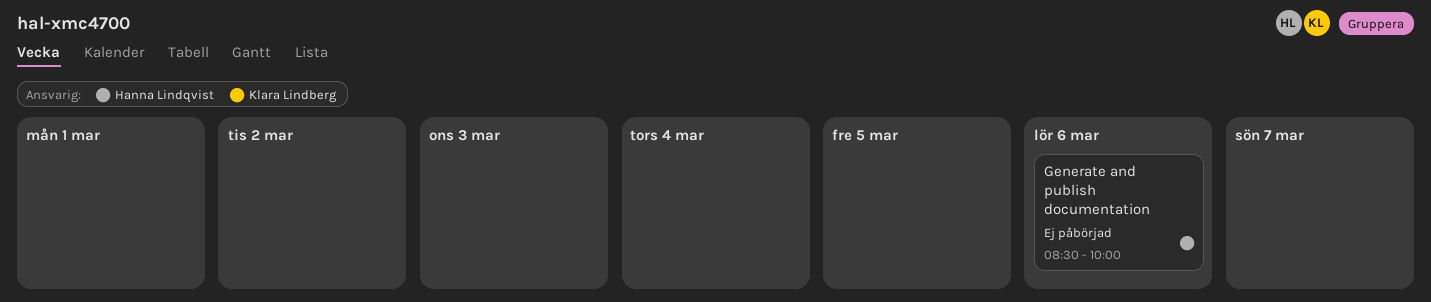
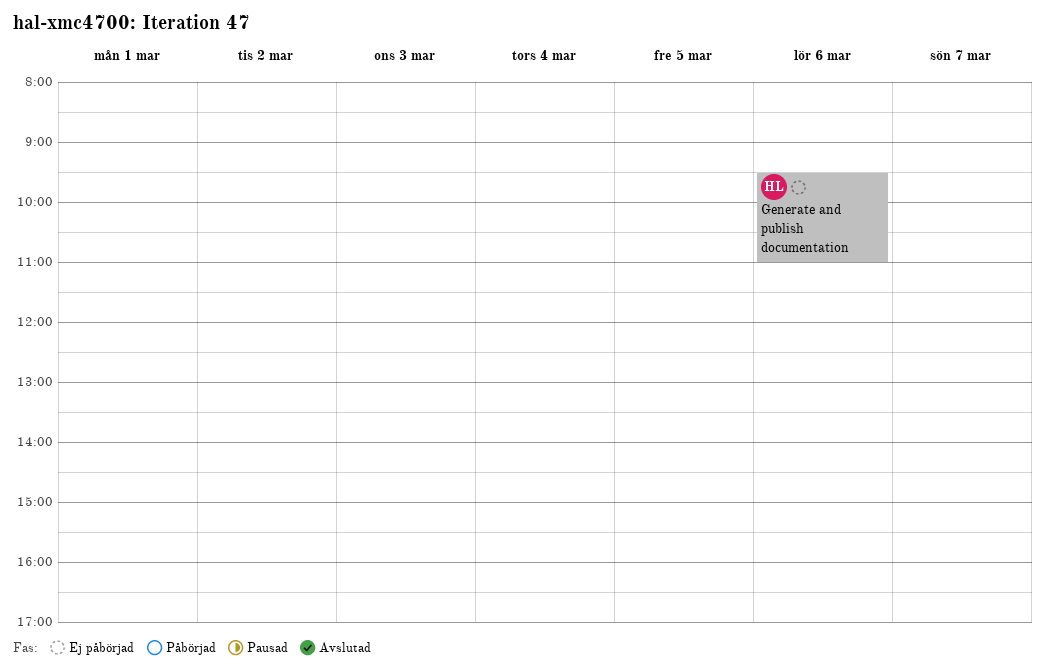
Generate and publish documentation, begins: 08:30 -> 09:30
Generate and publish documentation, ends: 10:00 -> 11:00

